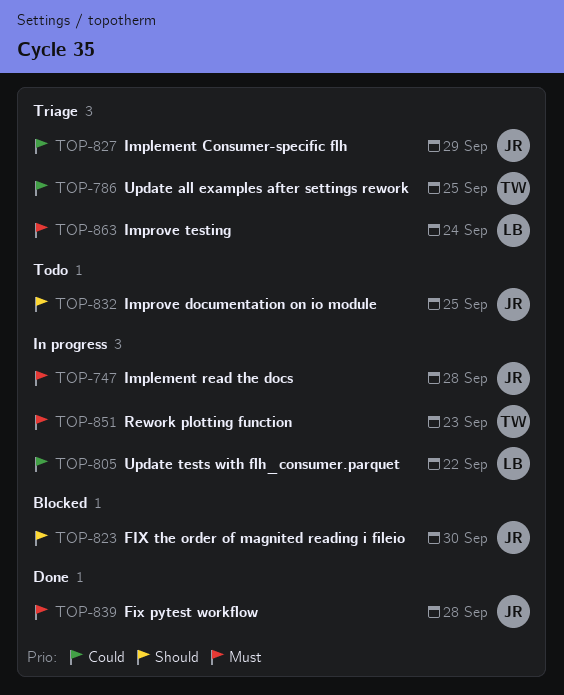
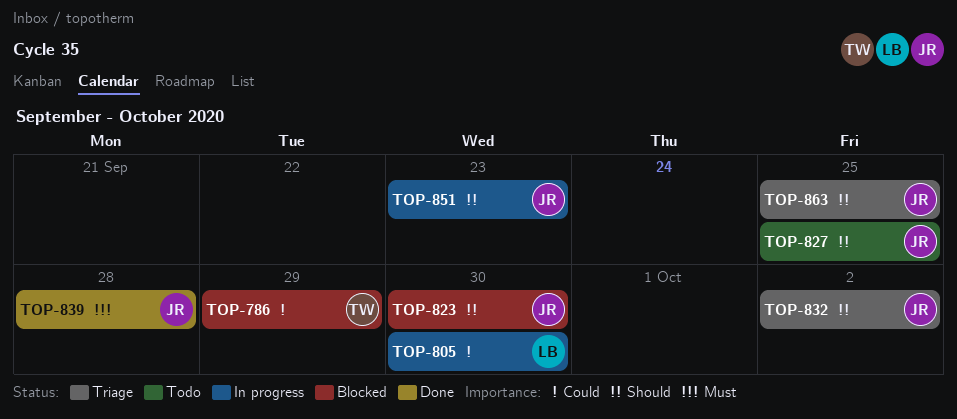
TOP-747: present -> none
TOP-786, status: Triage -> Blocked
TOP-786, due: Sep 25 -> Sep 29
TOP-805, due: Sep 22 -> Sep 30
TOP-827, status: Triage -> Todo
TOP-827, priority: Could -> Should
TOP-827, due: Sep 29 -> Sep 25
TOP-832, status: Todo -> Triage
TOP-832, due: Sep 25 -> Oct 2
TOP-851, owner: TW -> JR
TOP-851, priority: Must -> Should
TOP-863, owner: LB -> JR
TOP-863, priority: Must -> Should
TOP-863, due: Sep 24 -> Sep 25

